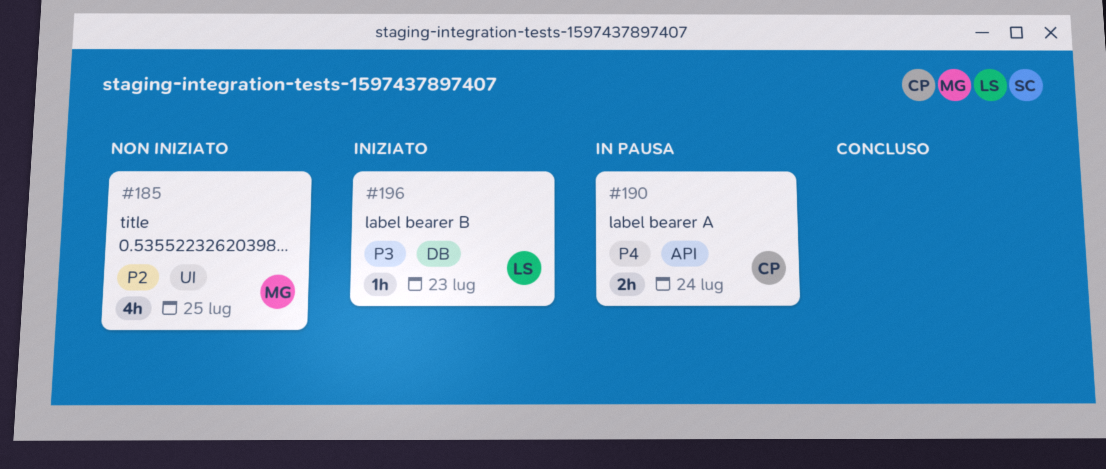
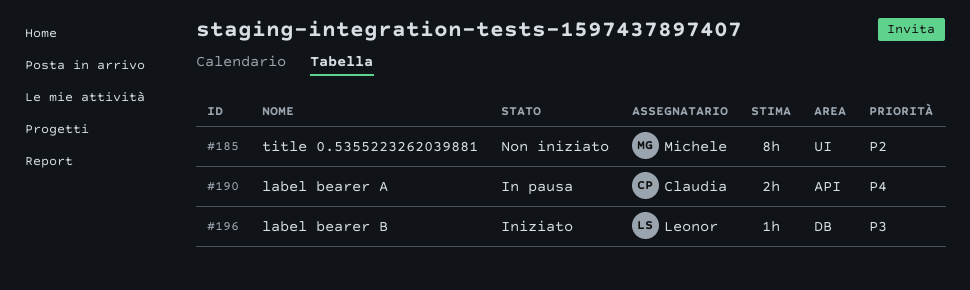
#185, estimate: 4h -> 8h

